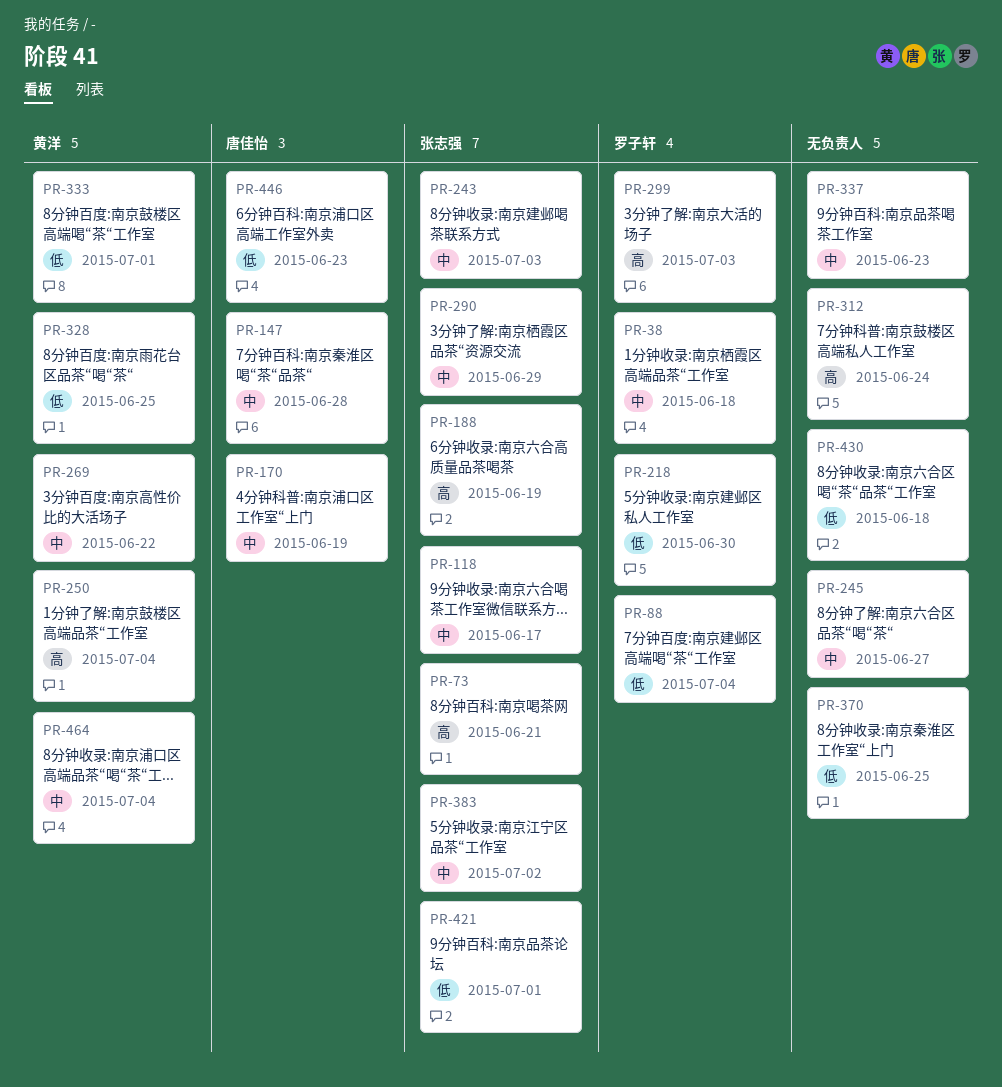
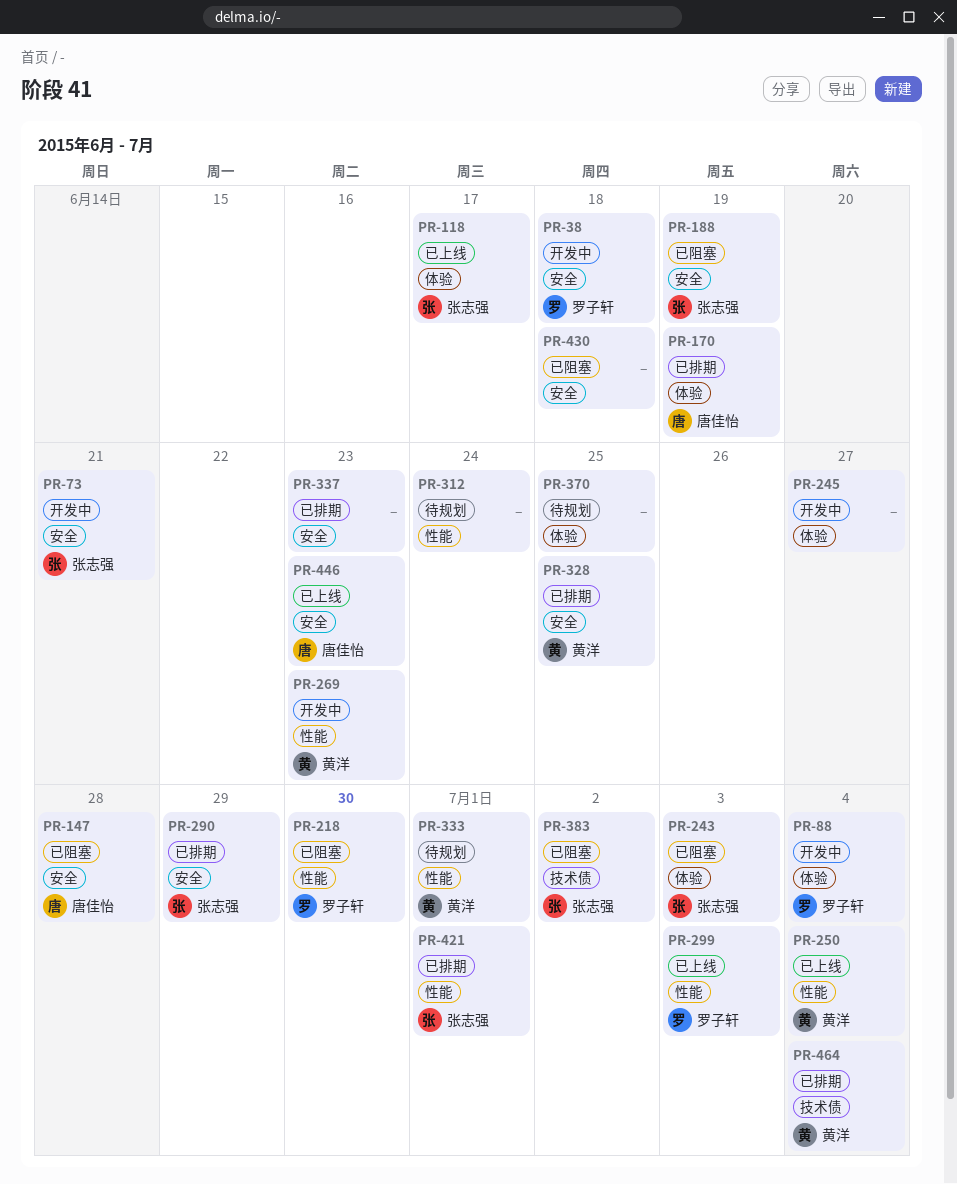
PR-269, due: Jun 22 -> Jun 23

